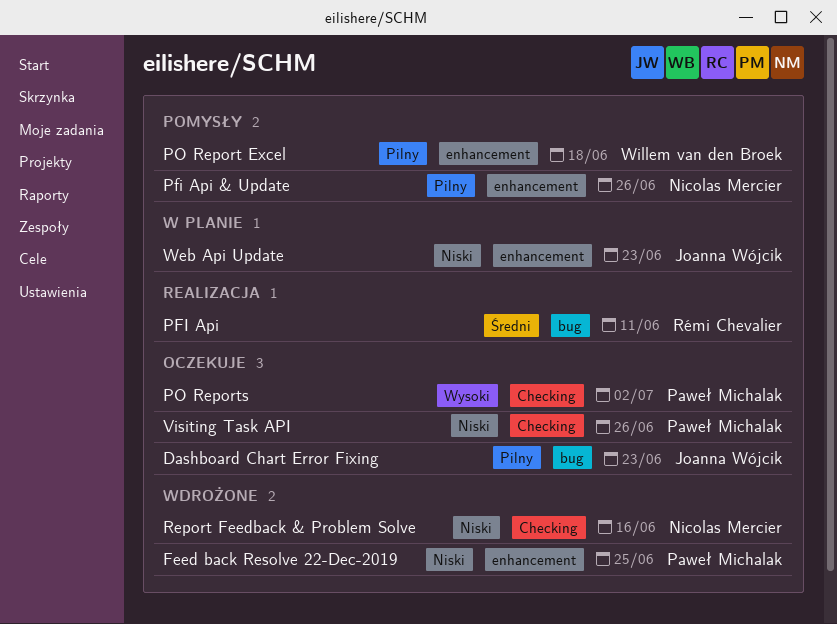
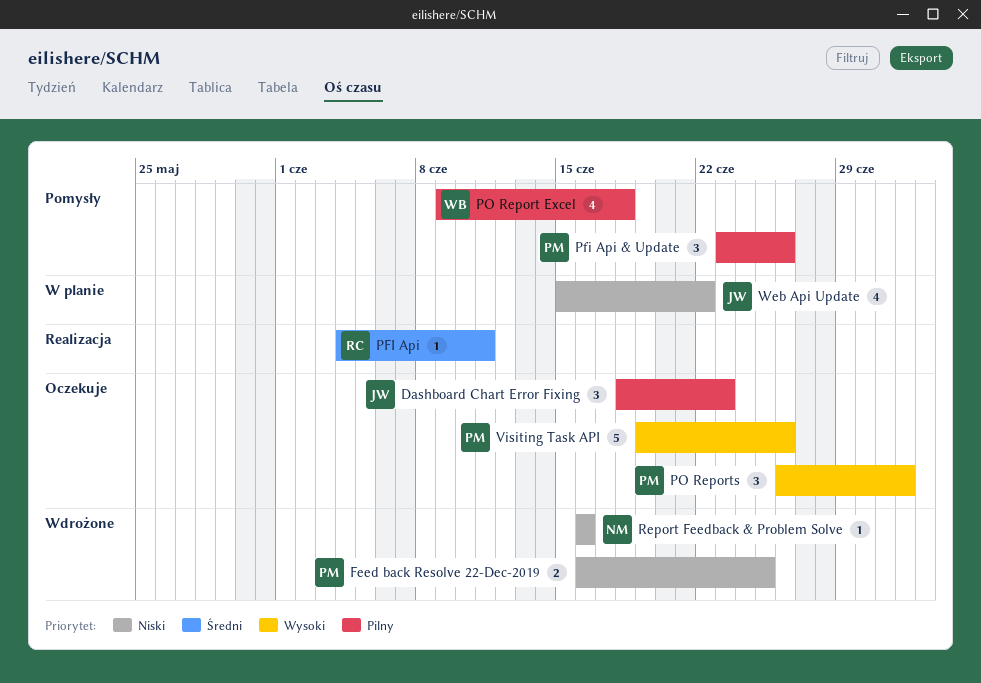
Pfi Api & Update, owner: Nicolas Mercier -> Paweł Michalak
Visiting Task API, priority: Niski -> Wysoki
Web Api Update, due: Jun 23 -> Jun 22

